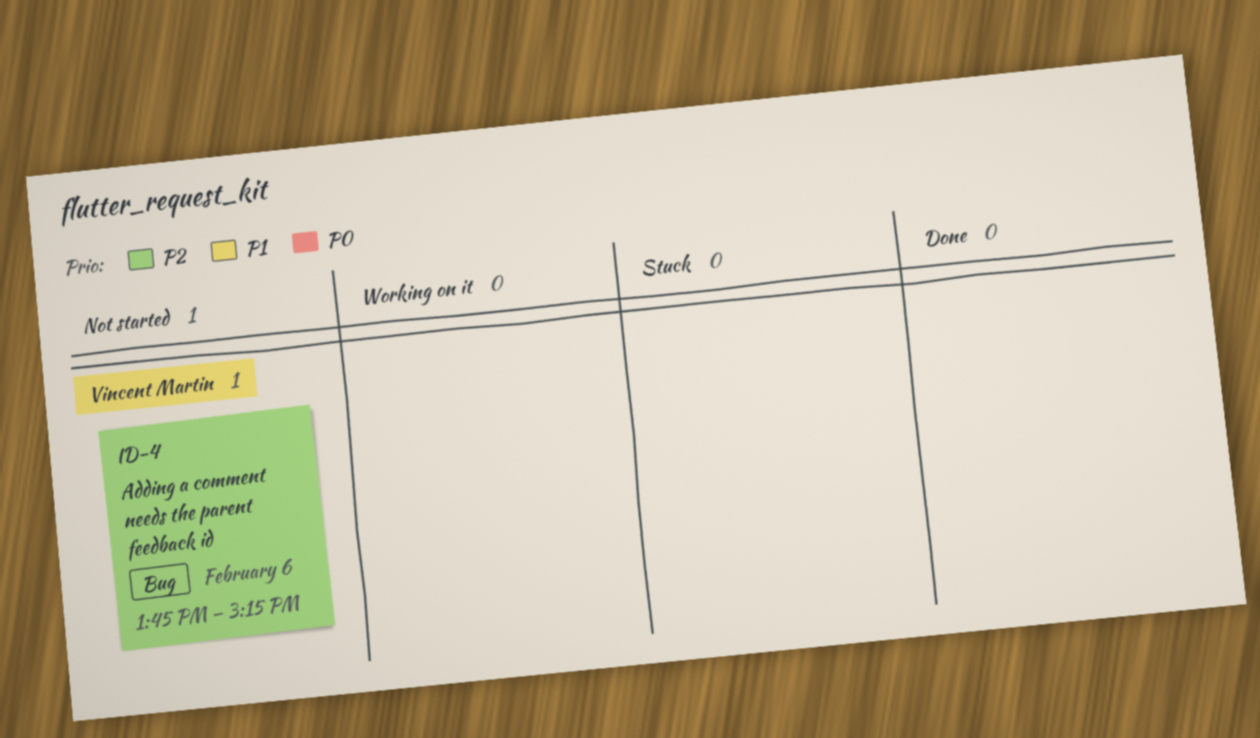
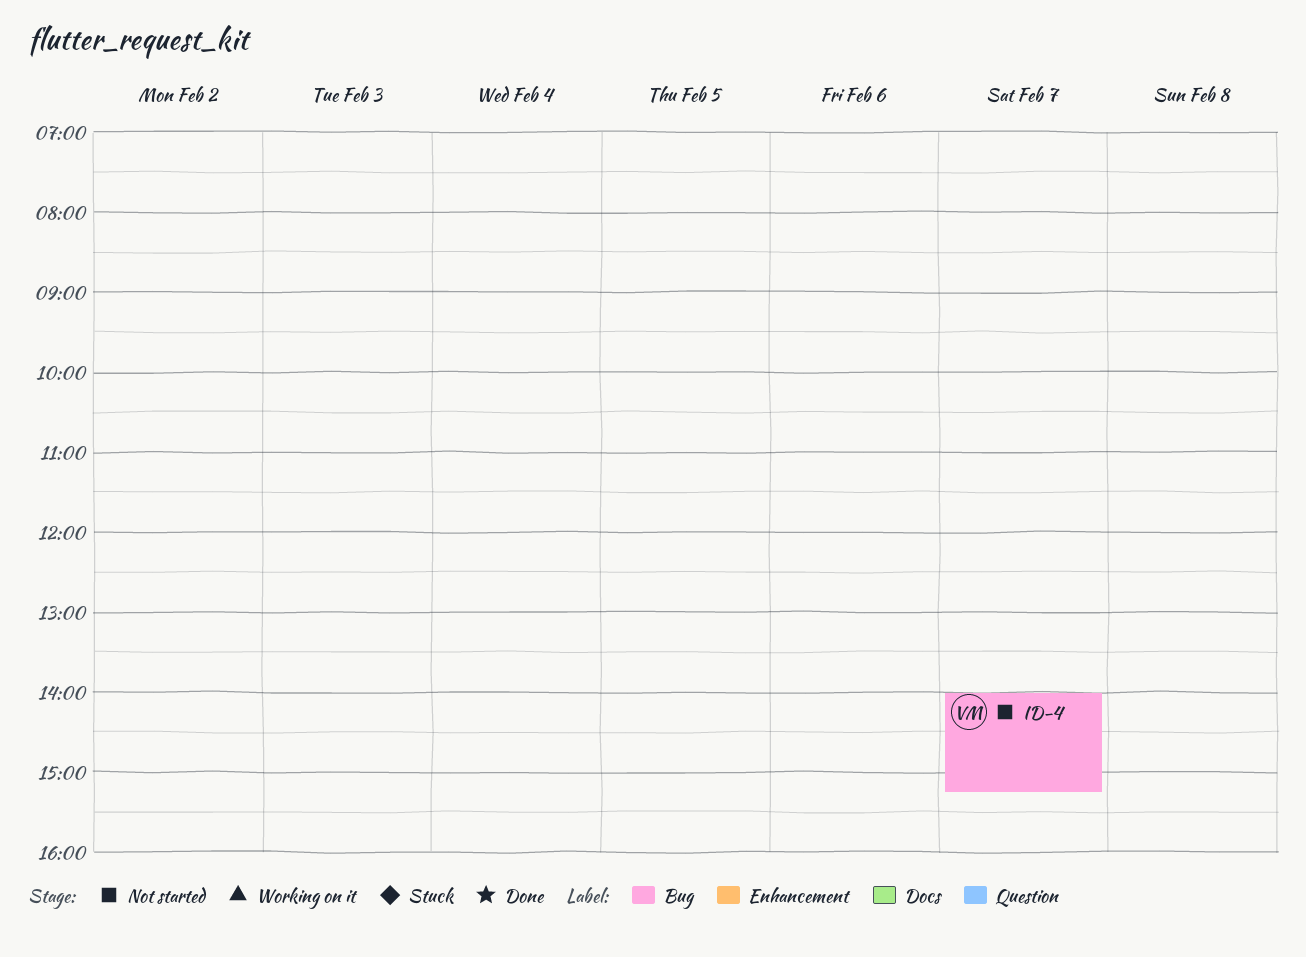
ID-4, day: Feb 6 -> Feb 7
ID-4, begins: 13:45 -> 14:00

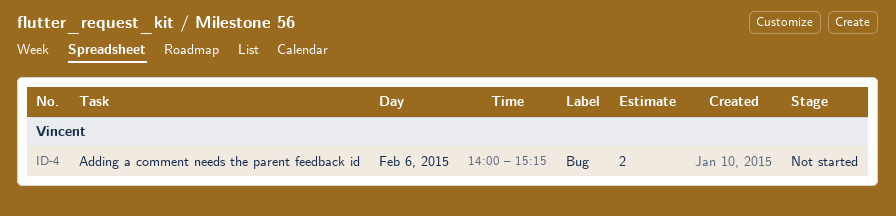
ID-4, day: Feb 7 -> Feb 6

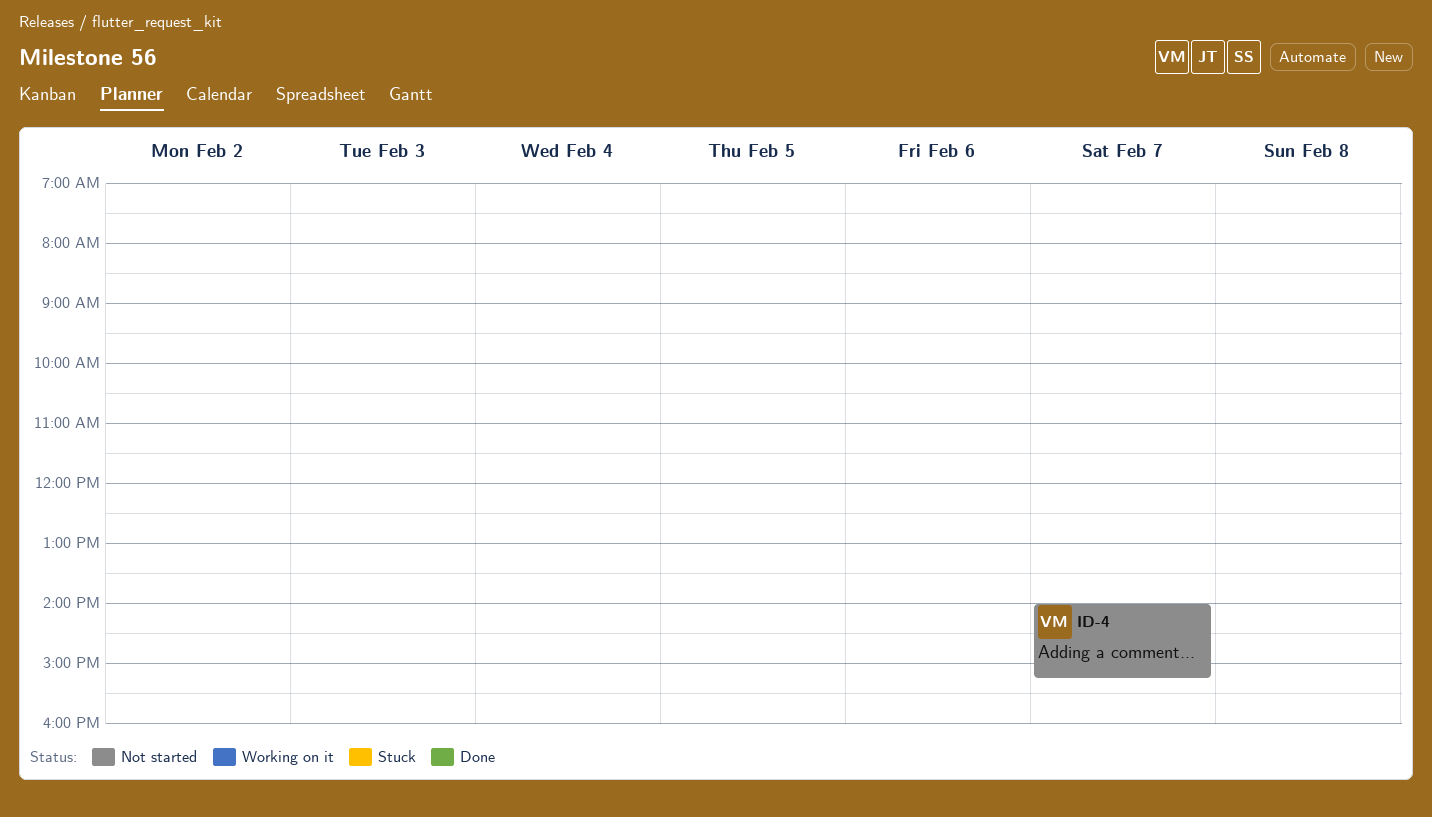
ID-4, day: Feb 6 -> Feb 7

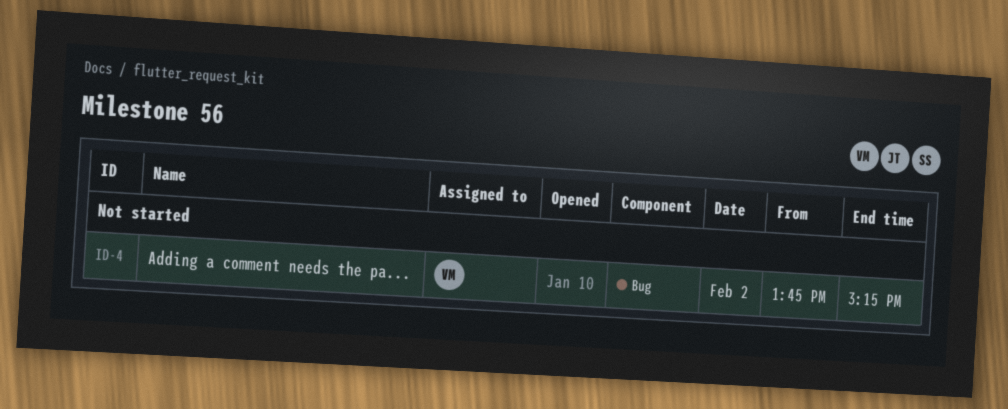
ID-4, day: Feb 7 -> Feb 2
ID-4, begins: 14:00 -> 13:45

